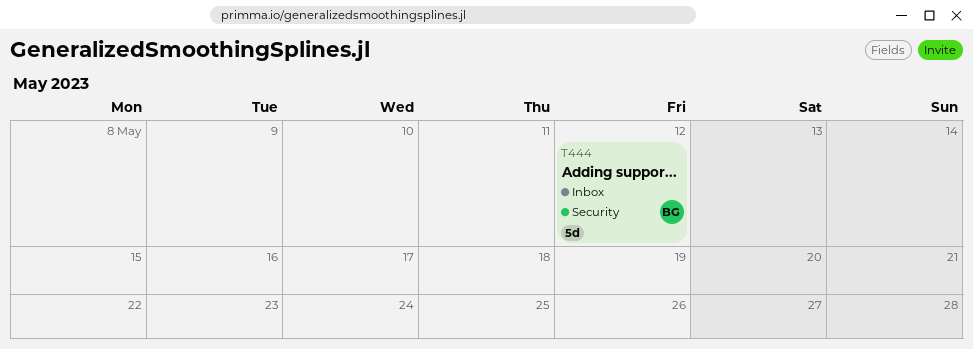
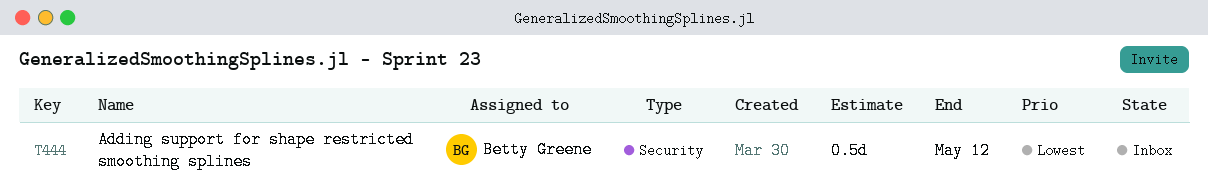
T444, estimate: 5d -> 0.5d

